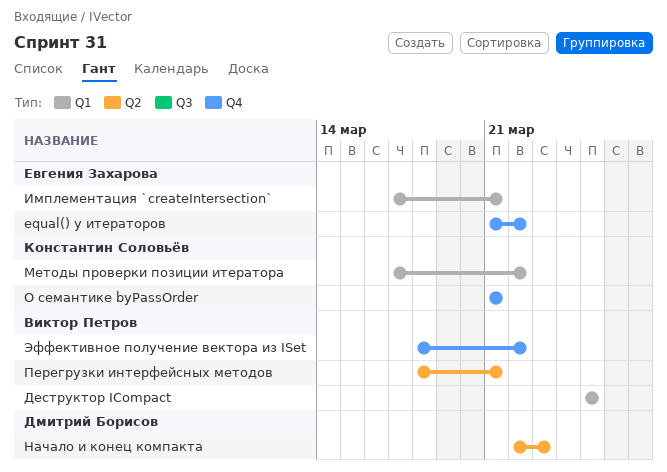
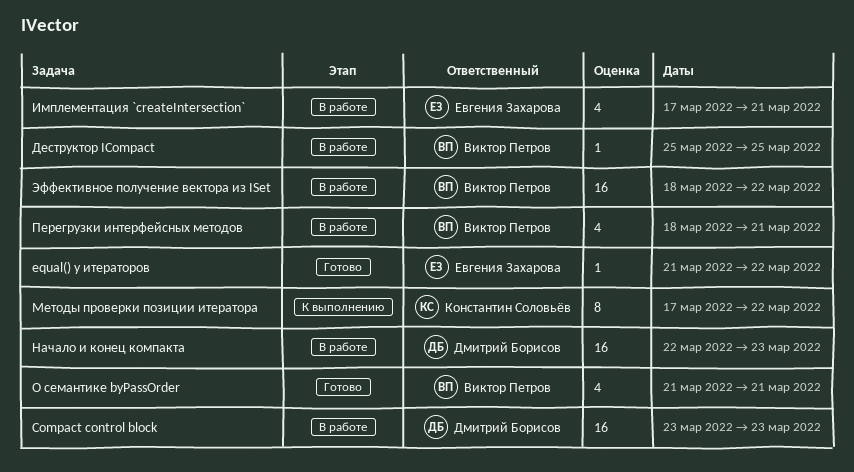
Compact control block: none -> present
О семантике byPassOrder, owner: Константин Соловьёв -> Виктор Петров

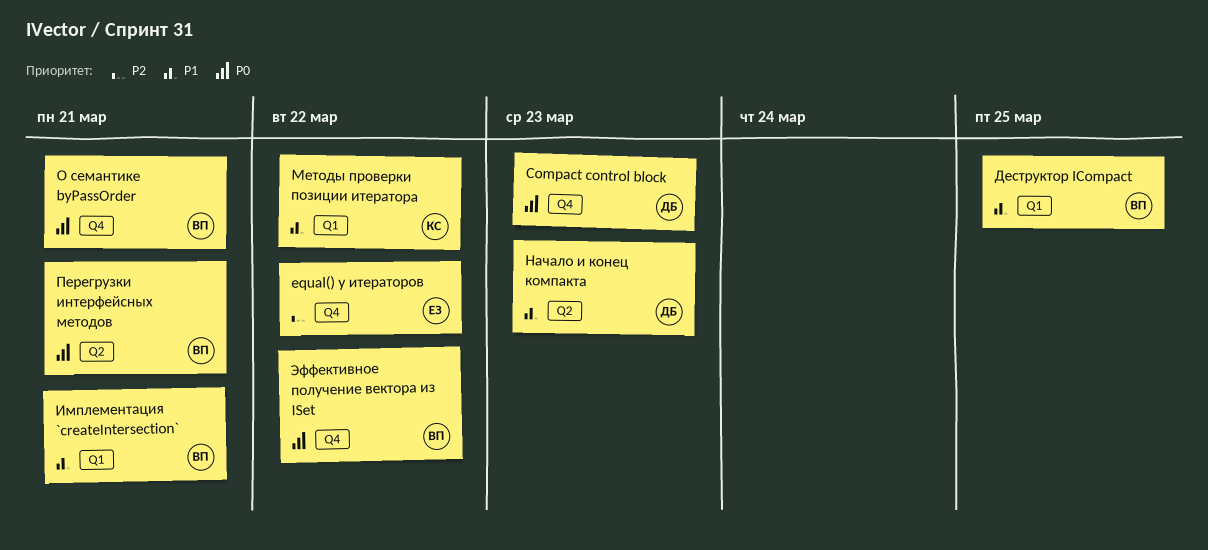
Имплементация `createIntersection`, owner: Евгения Захарова -> Виктор Петров

